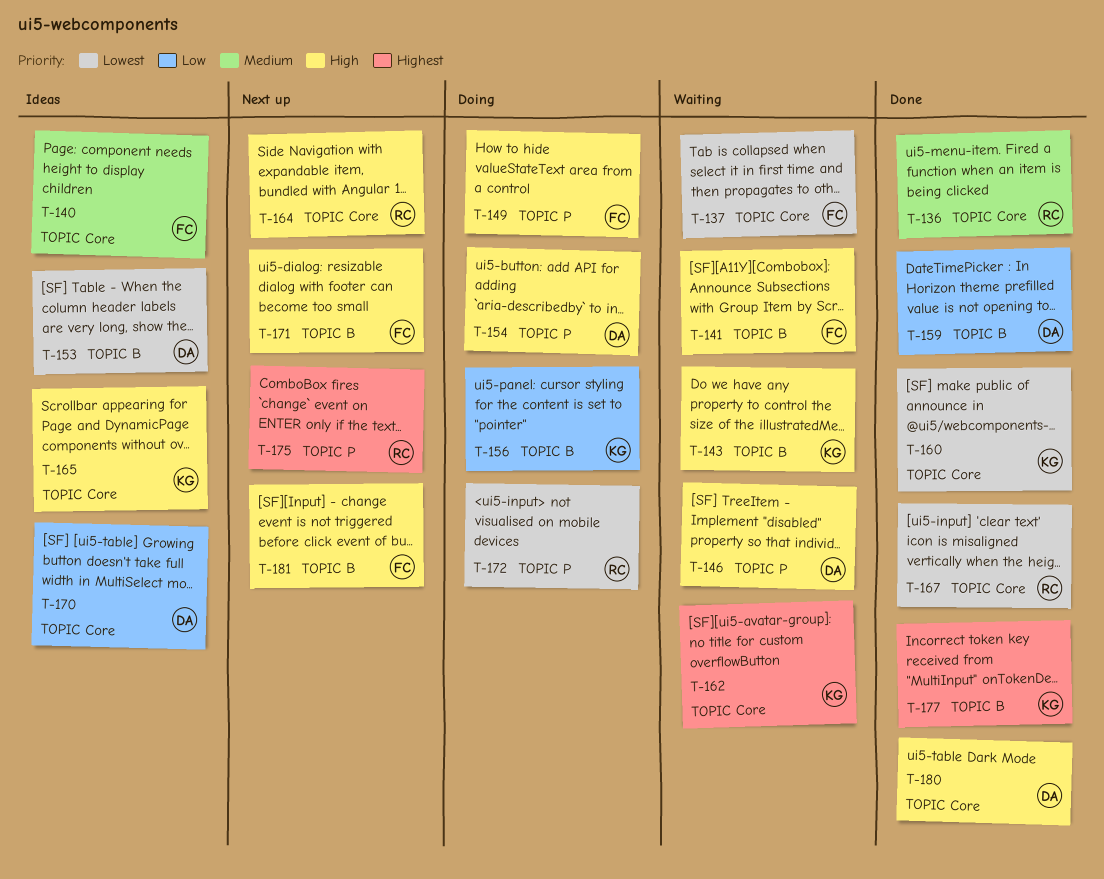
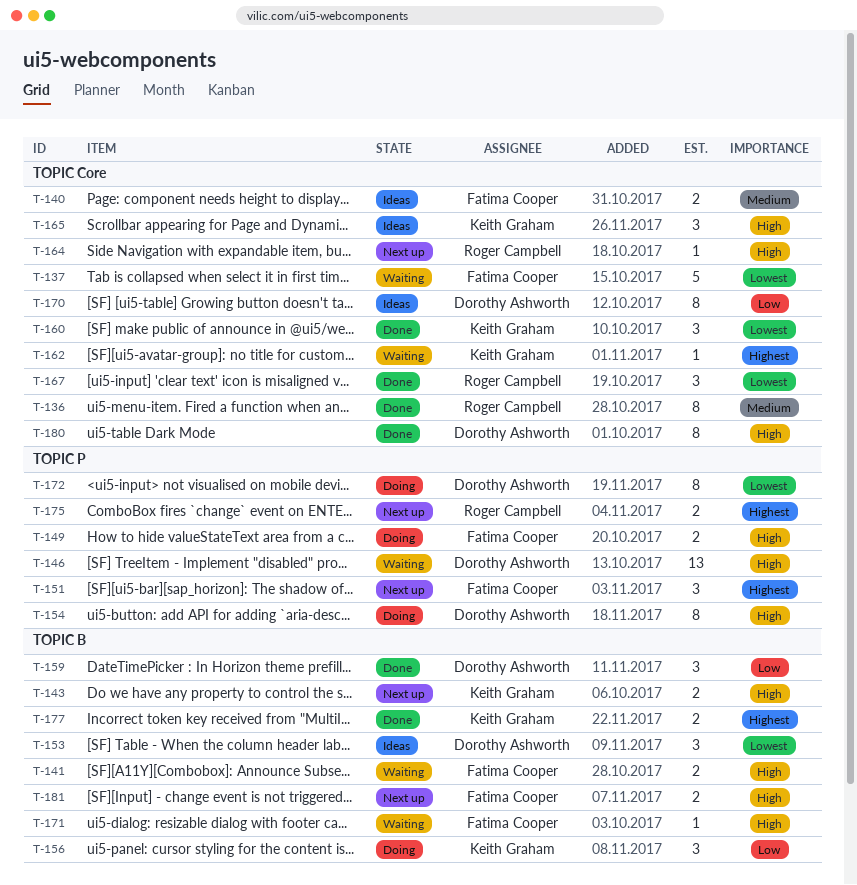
T-143, status: Waiting -> Next up
T-151: none -> present
T-171, status: Next up -> Waiting
T-172, owner: Roger Campbell -> Dorothy Ashworth

